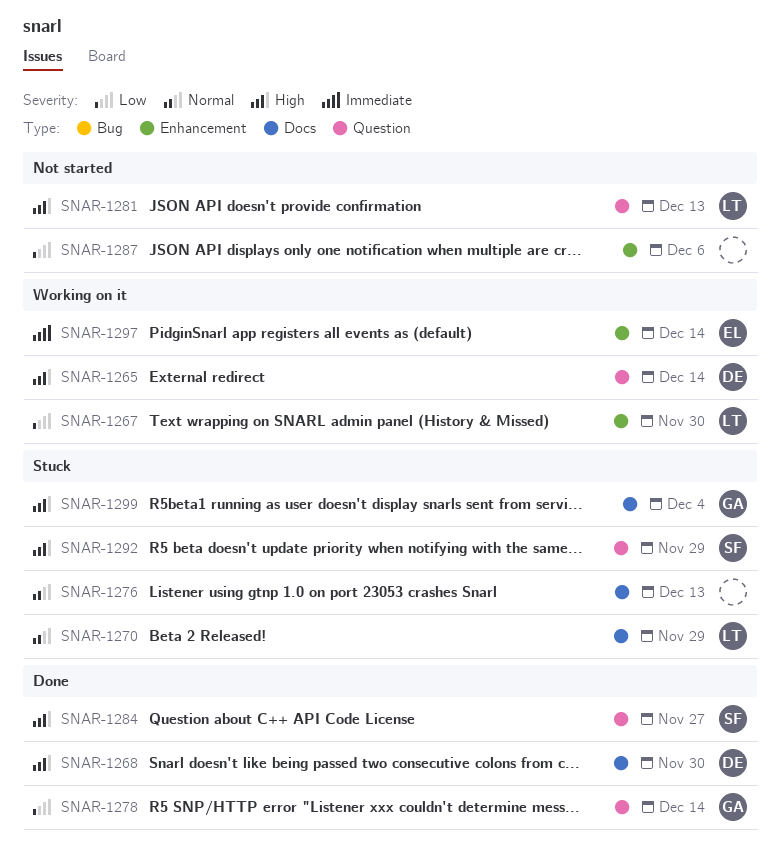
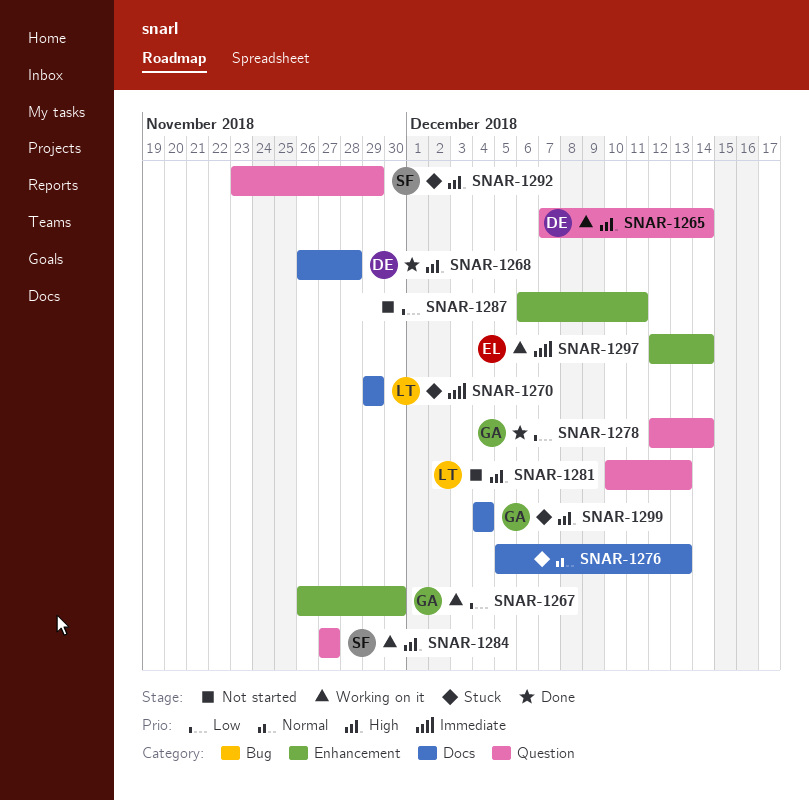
SNAR-1267, owner: LT -> GA
SNAR-1268, due: Nov 30 -> Nov 28
SNAR-1270, priority: Normal -> Immediate
SNAR-1284, status: Done -> Working on it
SNAR-1287, due: Dec 6 -> Dec 11

